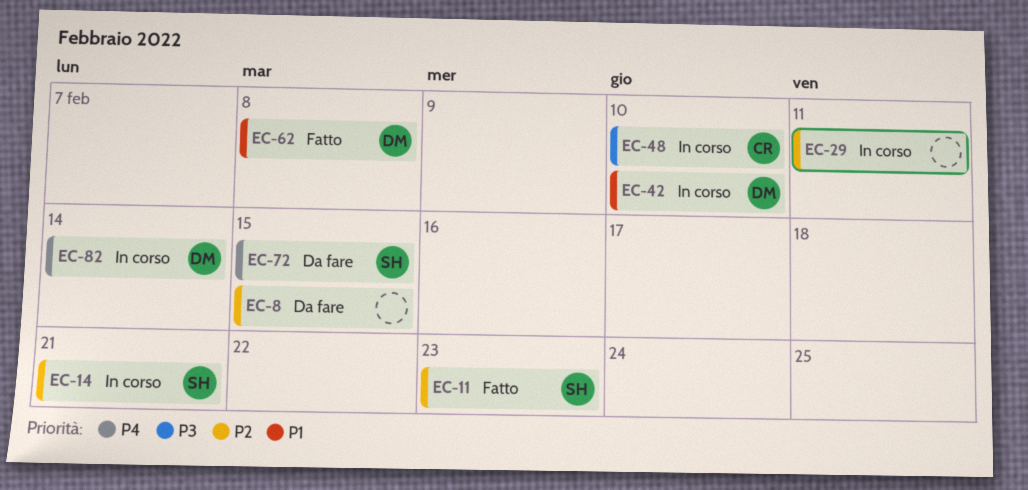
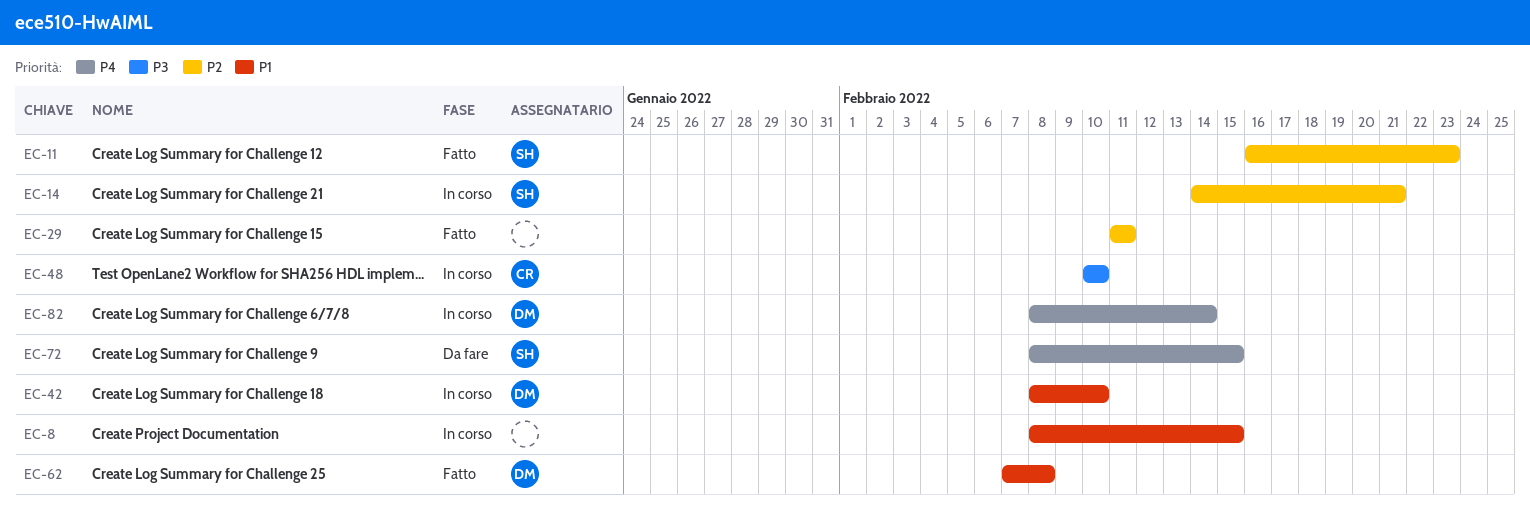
EC-8, status: Da fare -> In corso
EC-8, priority: P2 -> P1
EC-29, status: In corso -> Fatto

